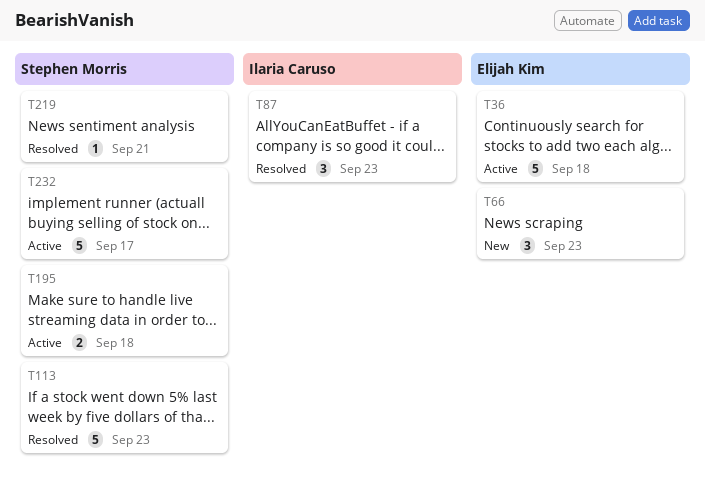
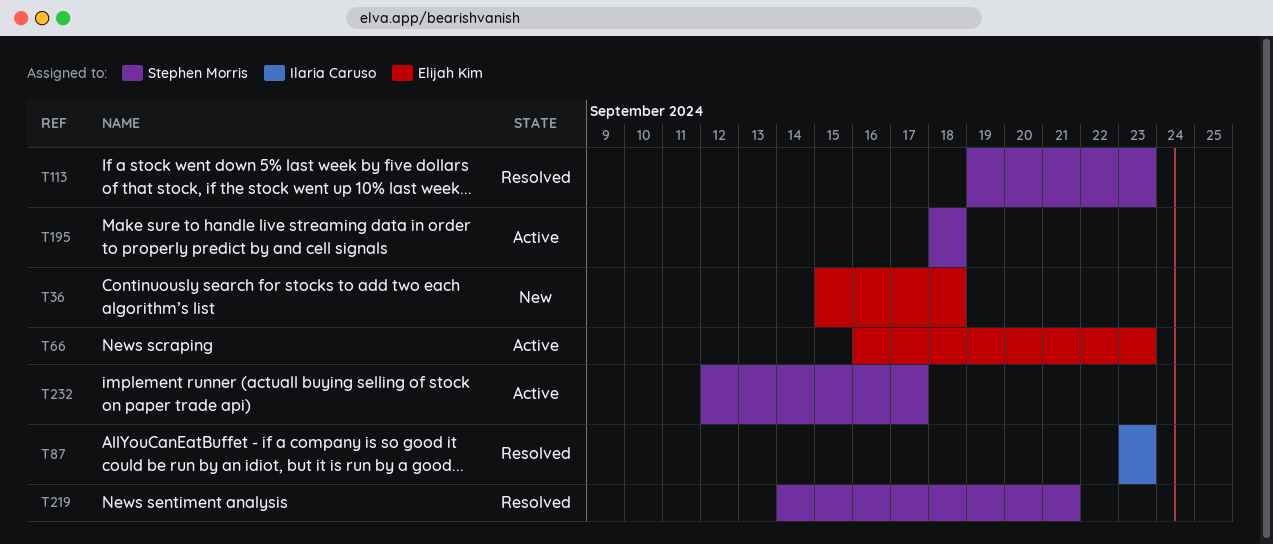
T36, status: Active -> New
T66, status: New -> Active

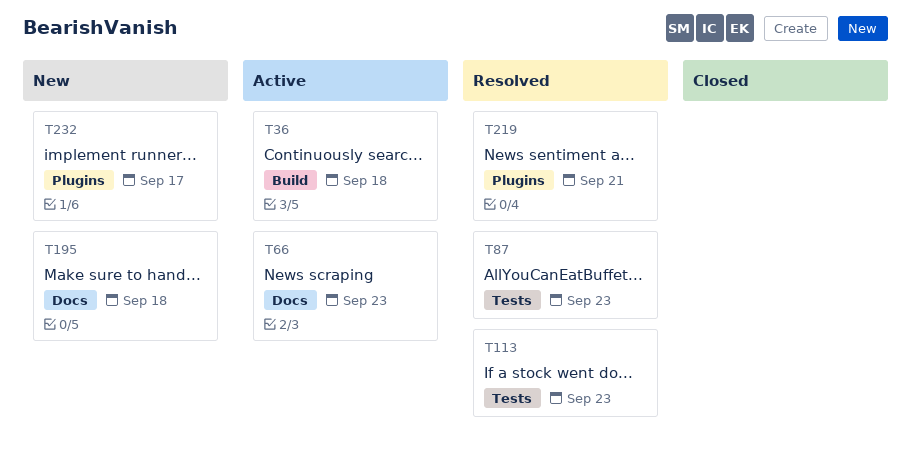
T36, status: New -> Active
T195, status: Active -> New
T232, status: Active -> New

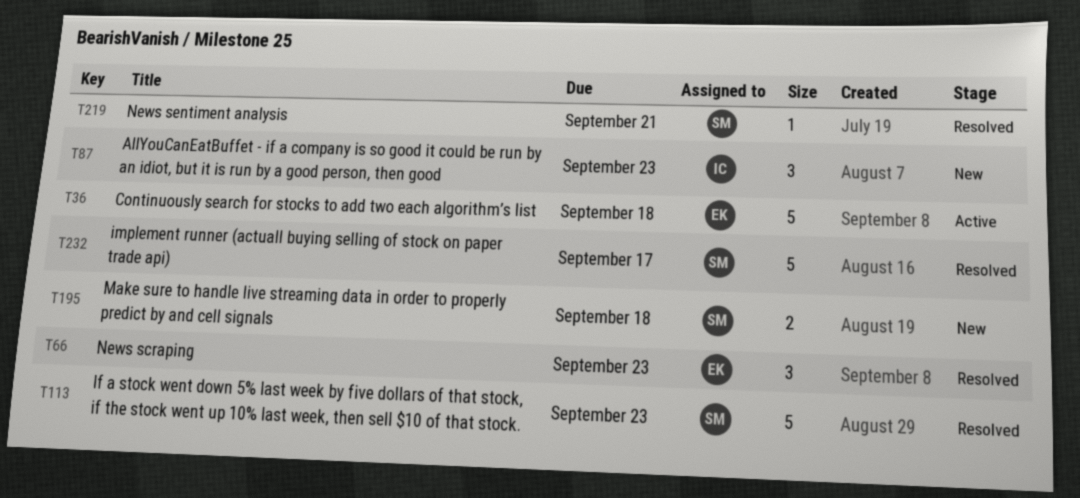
T66, status: Active -> Resolved
T87, status: Resolved -> New
T232, status: New -> Resolved

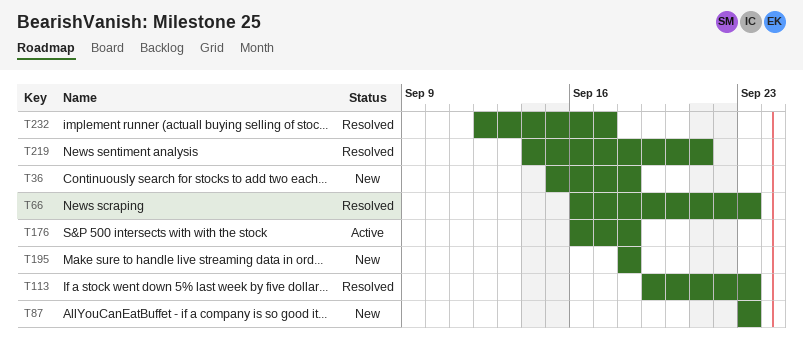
T36, status: Active -> New
T176: none -> present

